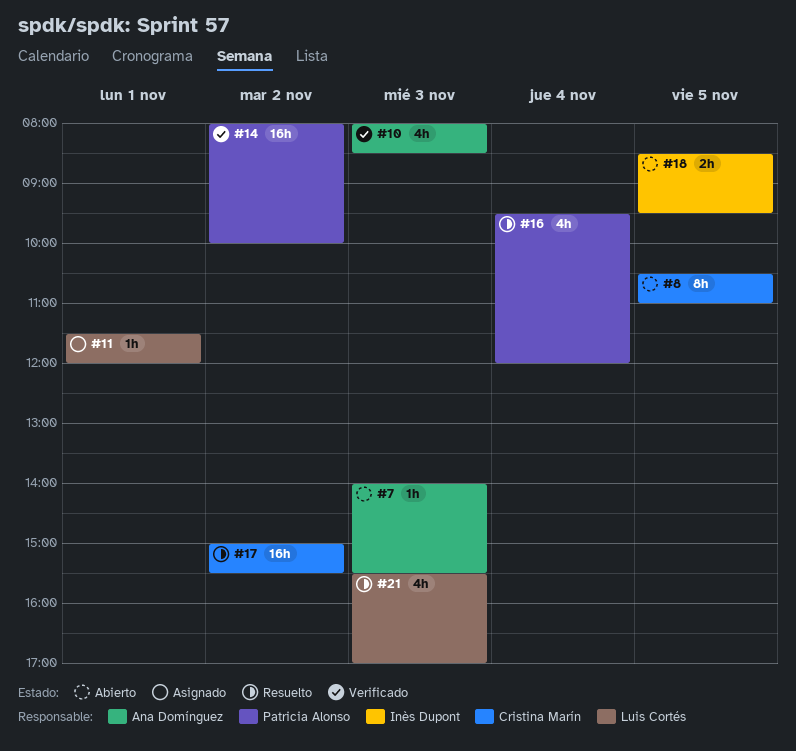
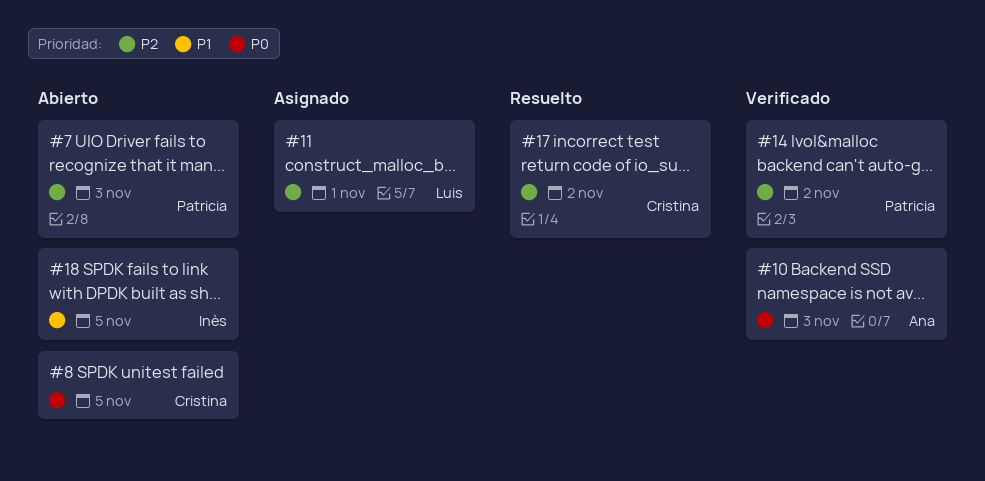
#7, owner: Ana Domínguez -> Patricia Alonso
#16: present -> none
#21: present -> none

